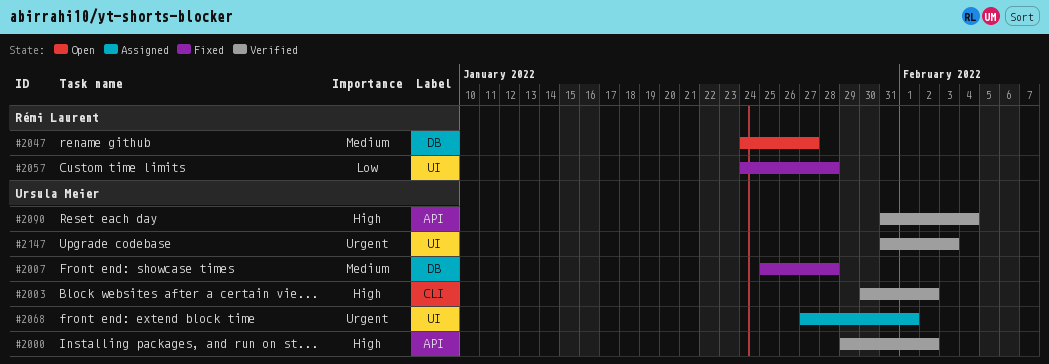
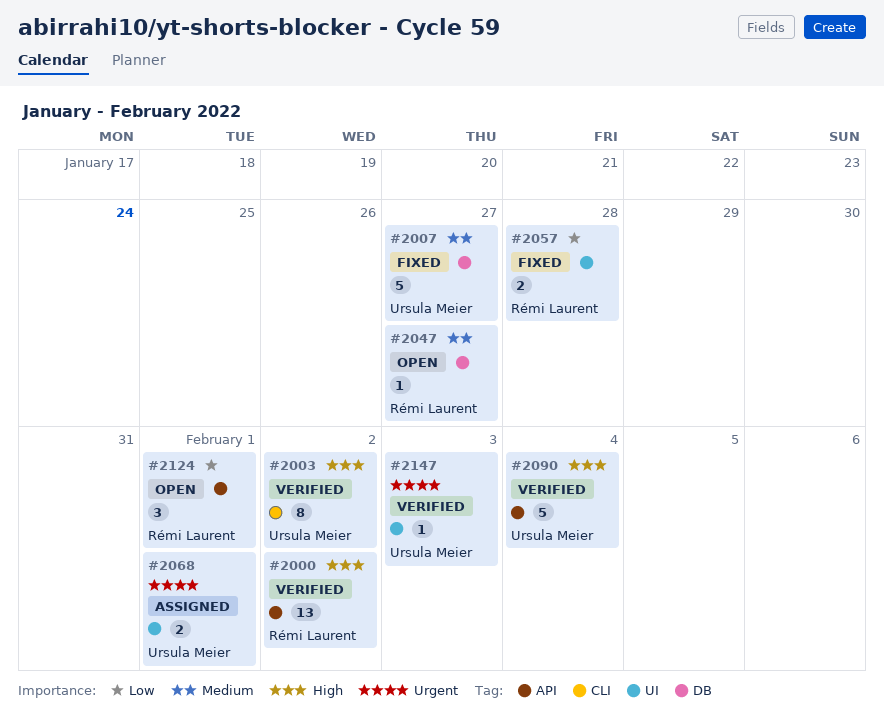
#2000, owner: Ursula Meier -> Rémi Laurent
#2007, due: Jan 28 -> Jan 27
#2124: none -> present

